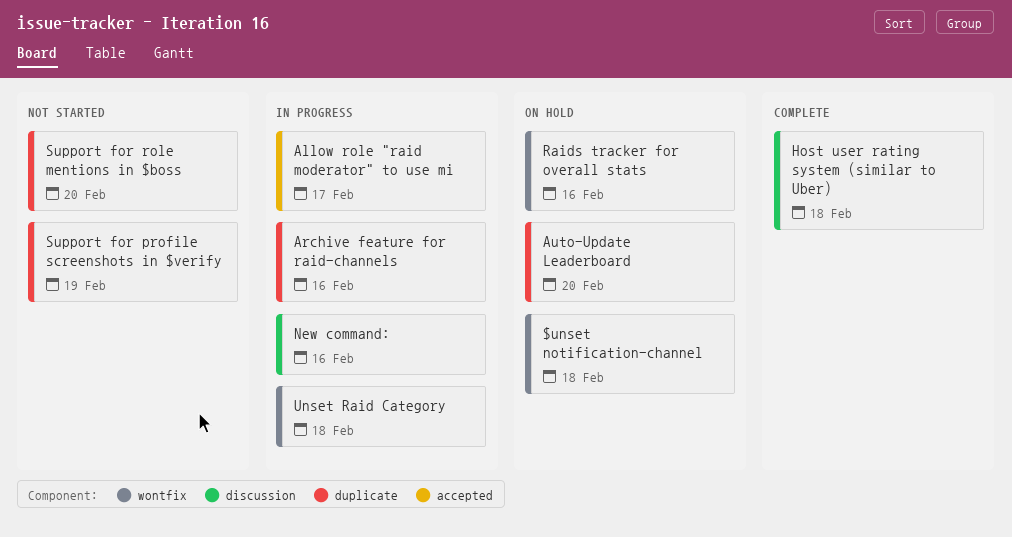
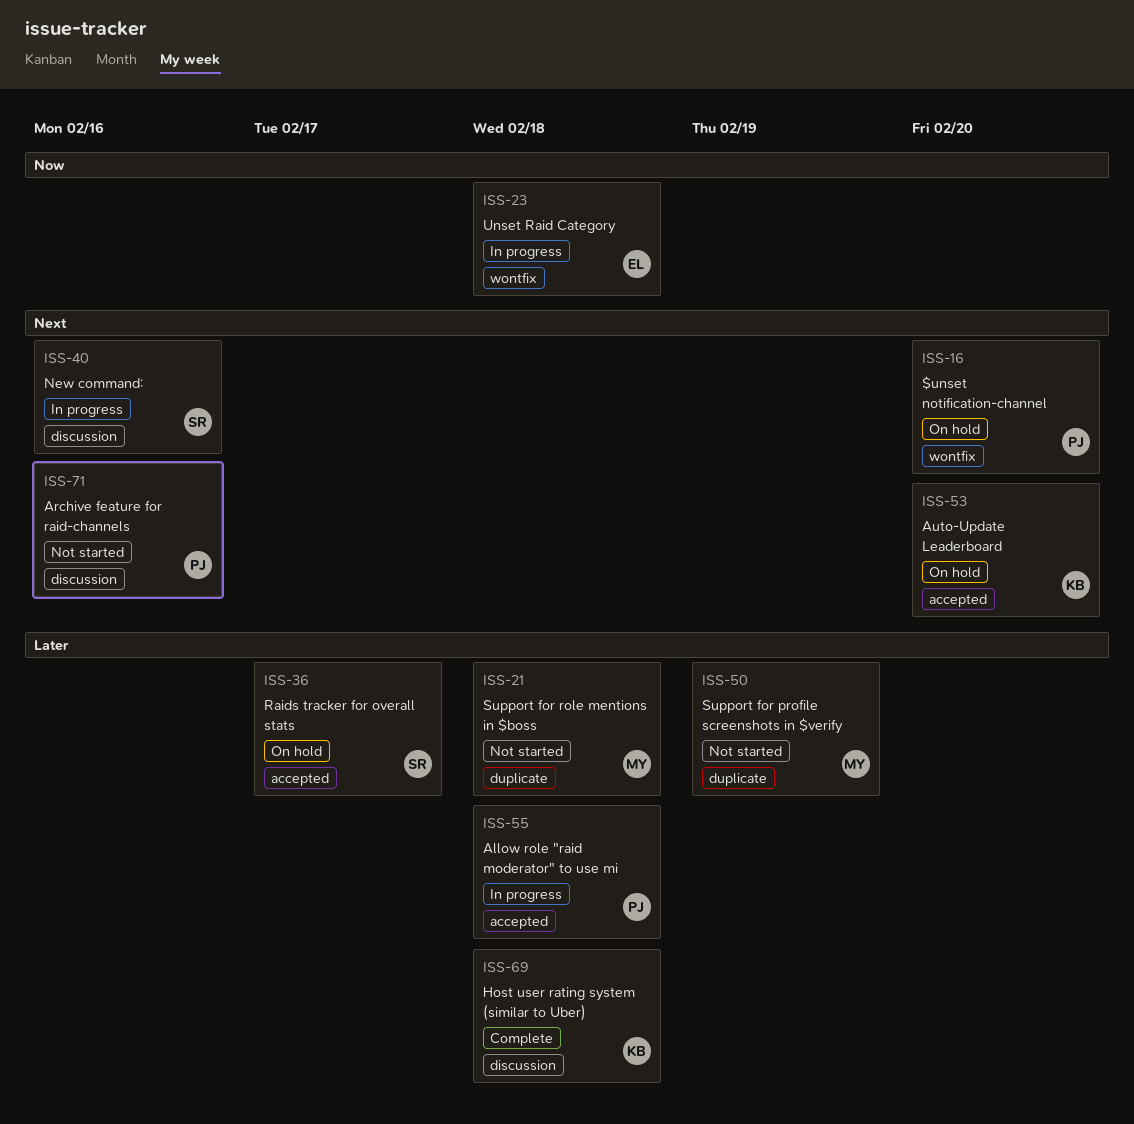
$unset notification-channel, due: Feb 18 -> Feb 20
Allow role "raid moderator" to use mi, due: Feb 17 -> Feb 18
Archive feature for raid-channels, status: In progress -> Not started
Archive feature for raid-channels, label: duplicate -> discussion
Auto-Update Leaderboard, label: duplicate -> accepted
Raids tracker for overall stats, label: wontfix -> accepted
Raids tracker for overall stats, due: Feb 16 -> Feb 17
Support for role mentions in $boss, due: Feb 20 -> Feb 18

